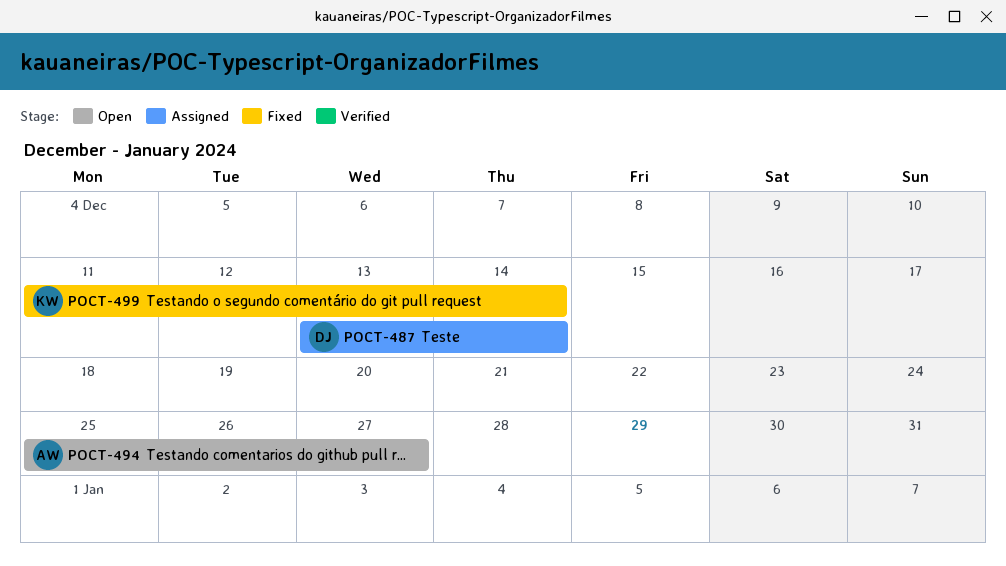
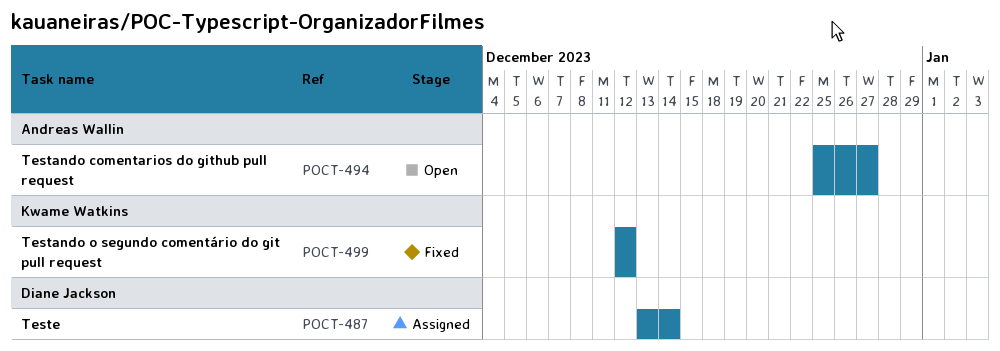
POCT-499, start: Dec 11 -> Dec 12
POCT-499, due: Dec 14 -> Dec 12

